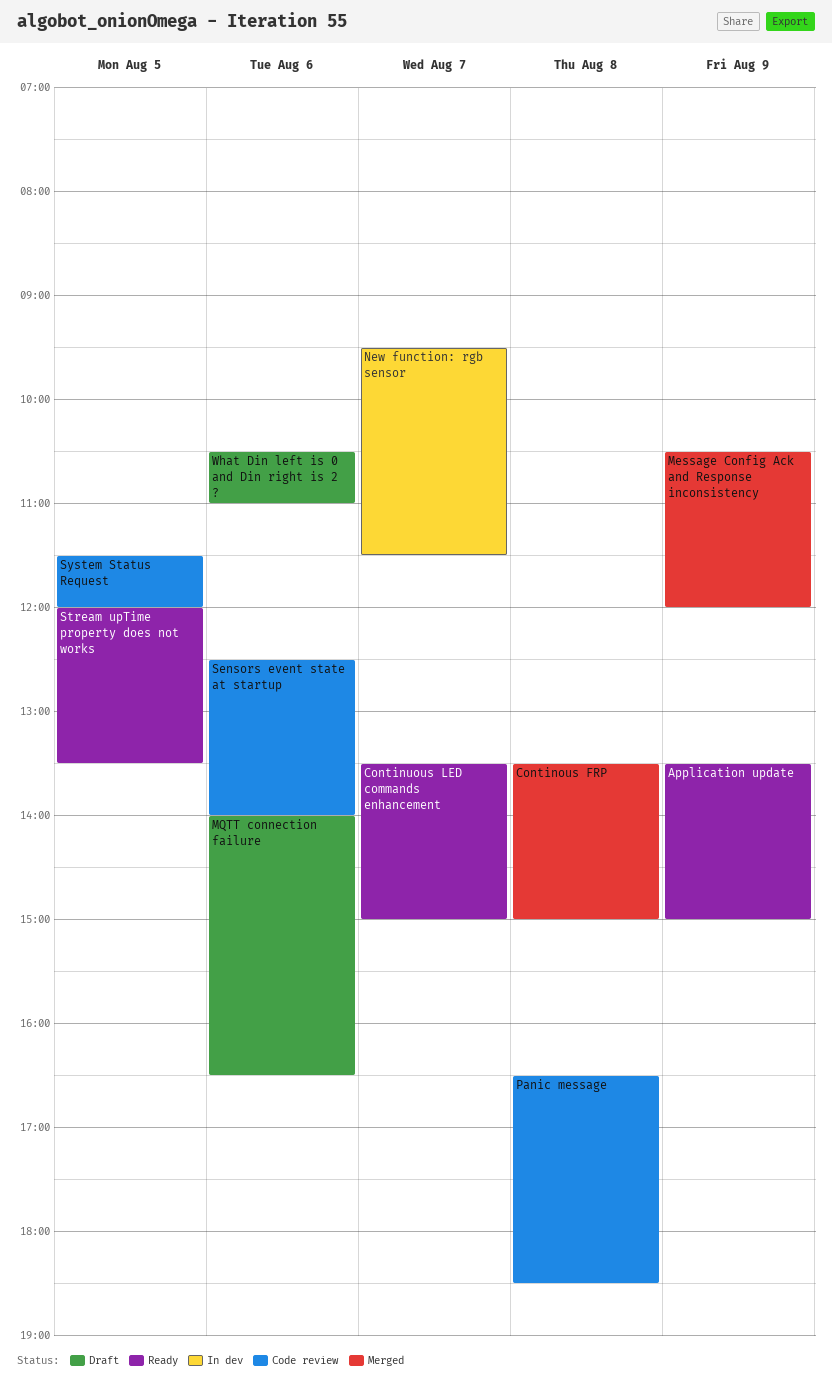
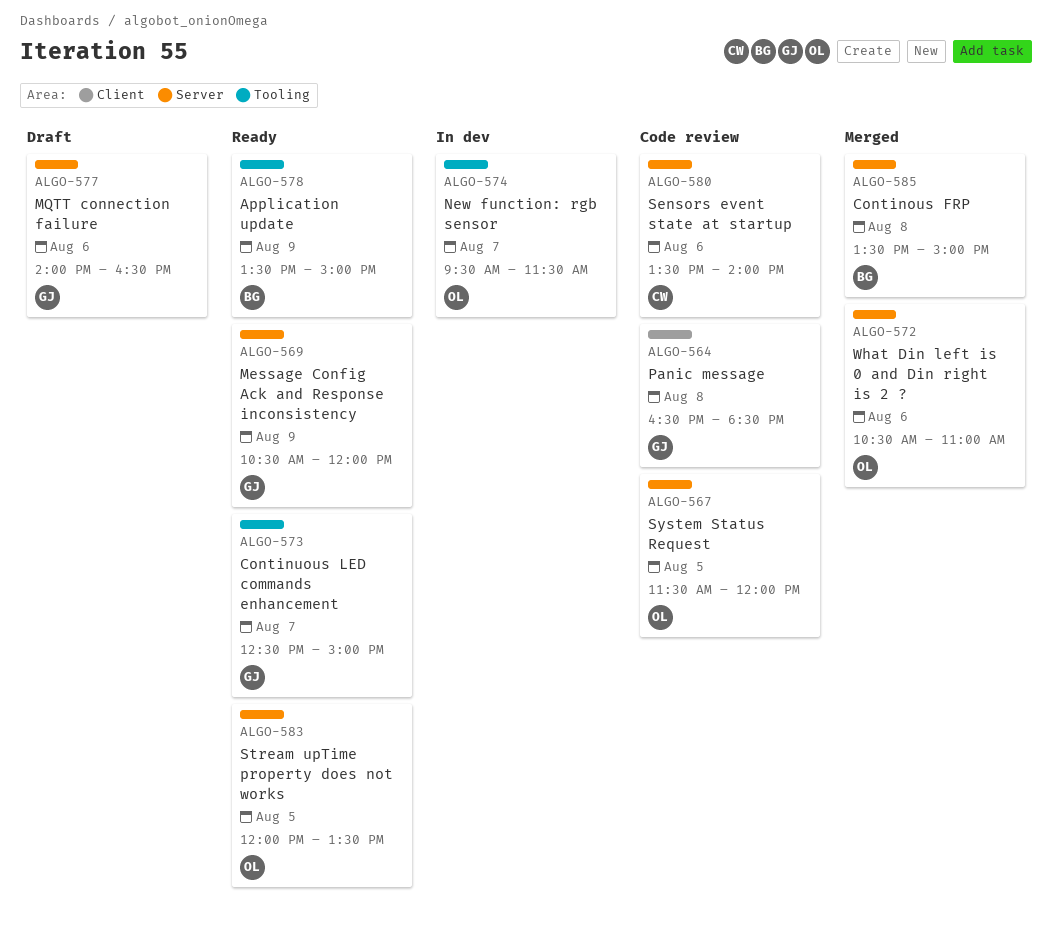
Continuous LED commands enhancement, begins: 13:30 -> 12:30
Message Config Ack and Response inconsistency, status: Merged -> Ready
Sensors event state at startup, begins: 12:30 -> 13:30
What Din left is 0 and Din right is 2 ?, status: Draft -> Merged

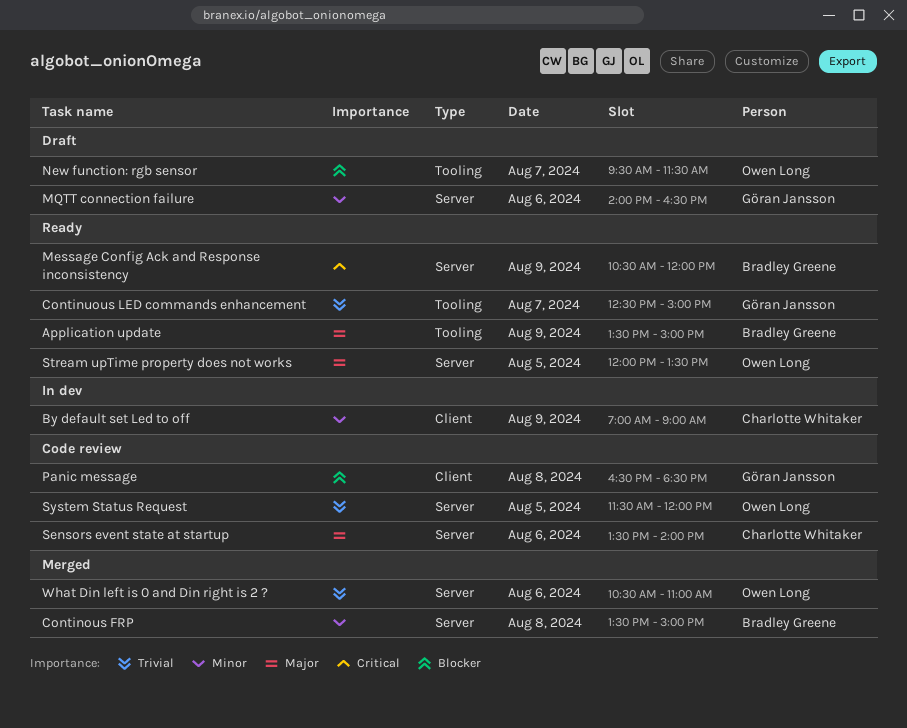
By default set Led to off: none -> present
Message Config Ack and Response inconsistency, owner: Göran Jansson -> Bradley Greene
New function: rgb sensor, status: In dev -> Draft

